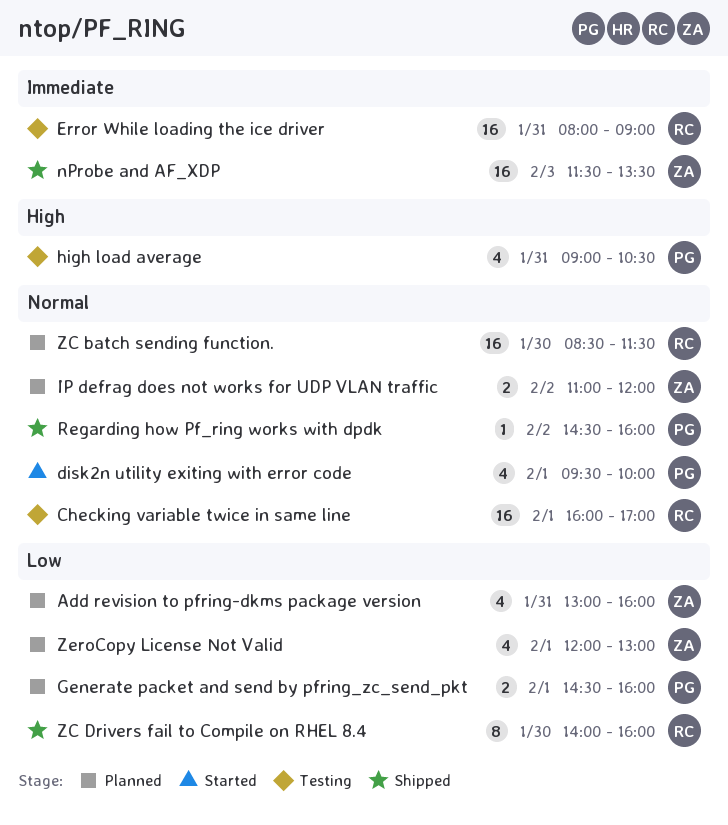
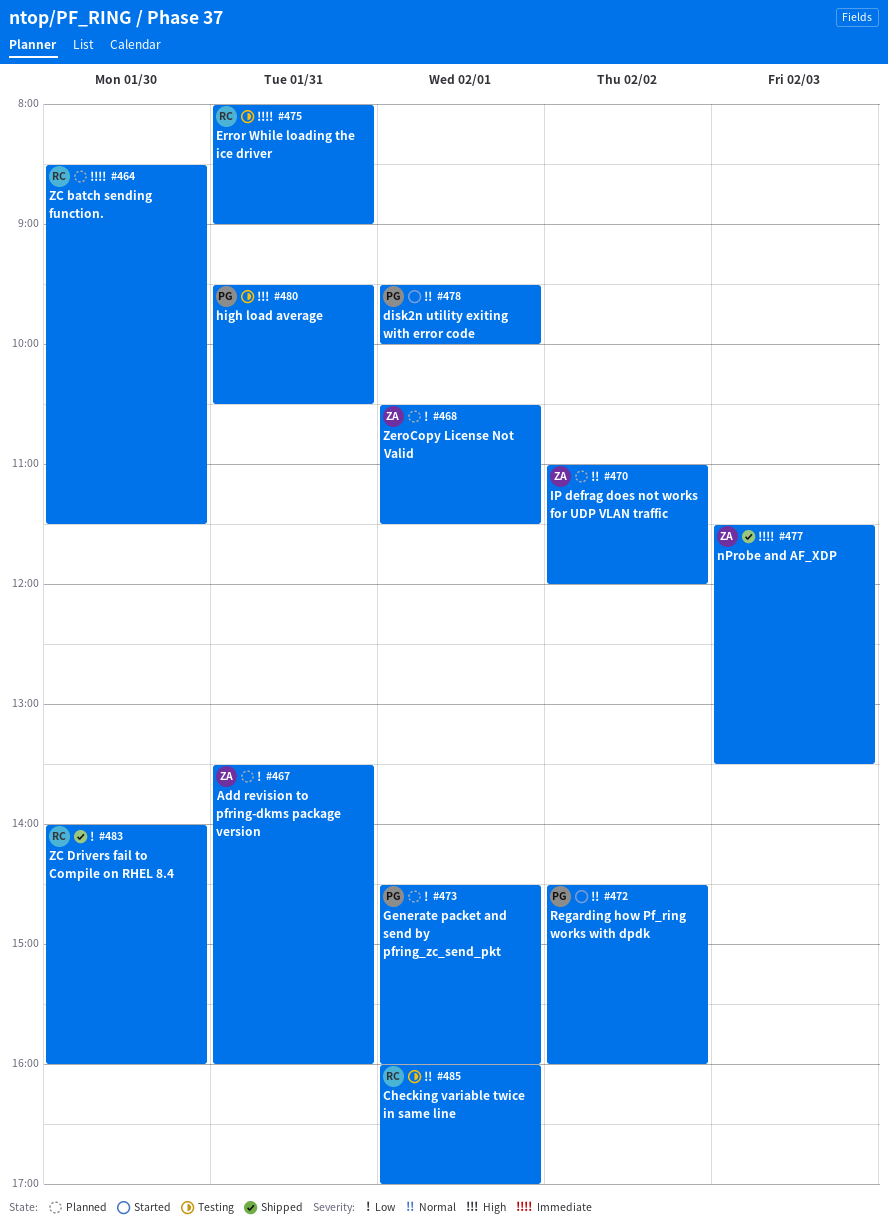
Add revision to pfring-dkms package version, begins: 13:00 -> 13:30
high load average, begins: 09:00 -> 09:30
Regarding how Pf_ring works with dpdk, status: Shipped -> Started
ZC batch sending function., priority: Normal -> Immediate
ZeroCopy License Not Valid, begins: 12:00 -> 10:30
ZeroCopy License Not Valid, ends: 13:00 -> 11:30

